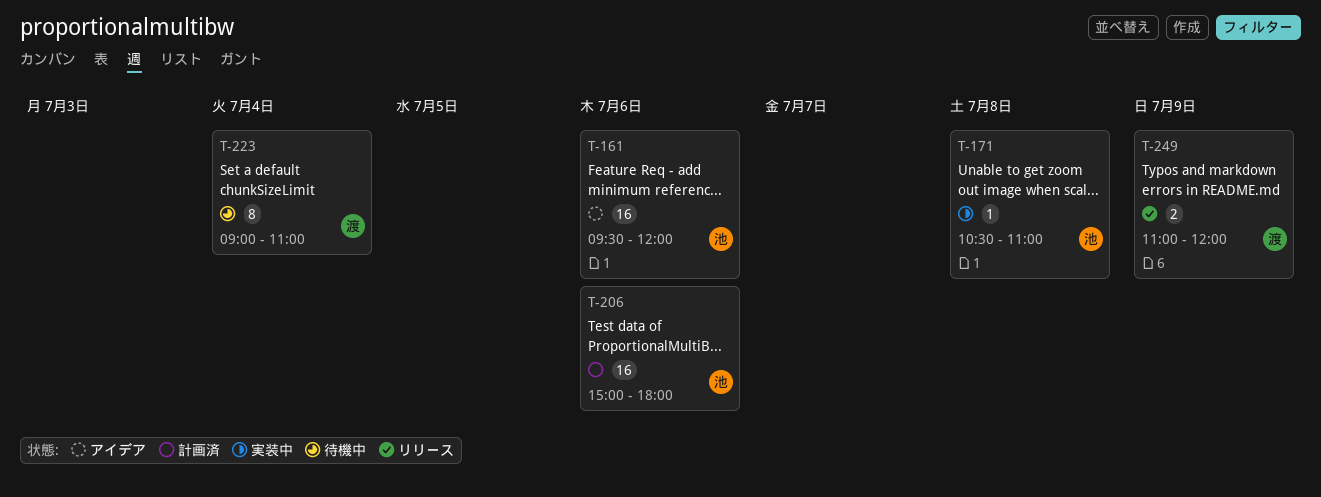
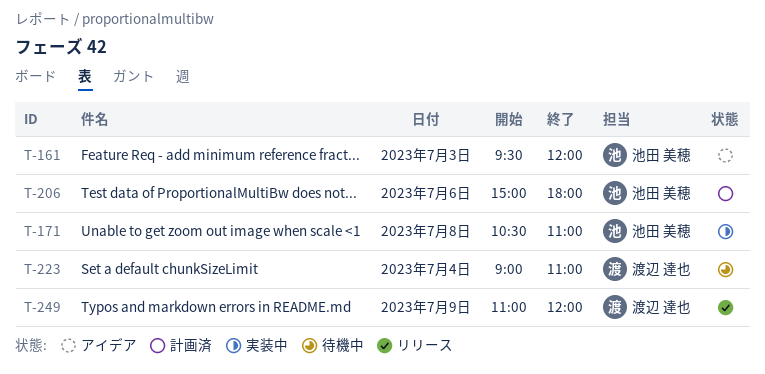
T-161, day: Jul 6 -> Jul 3

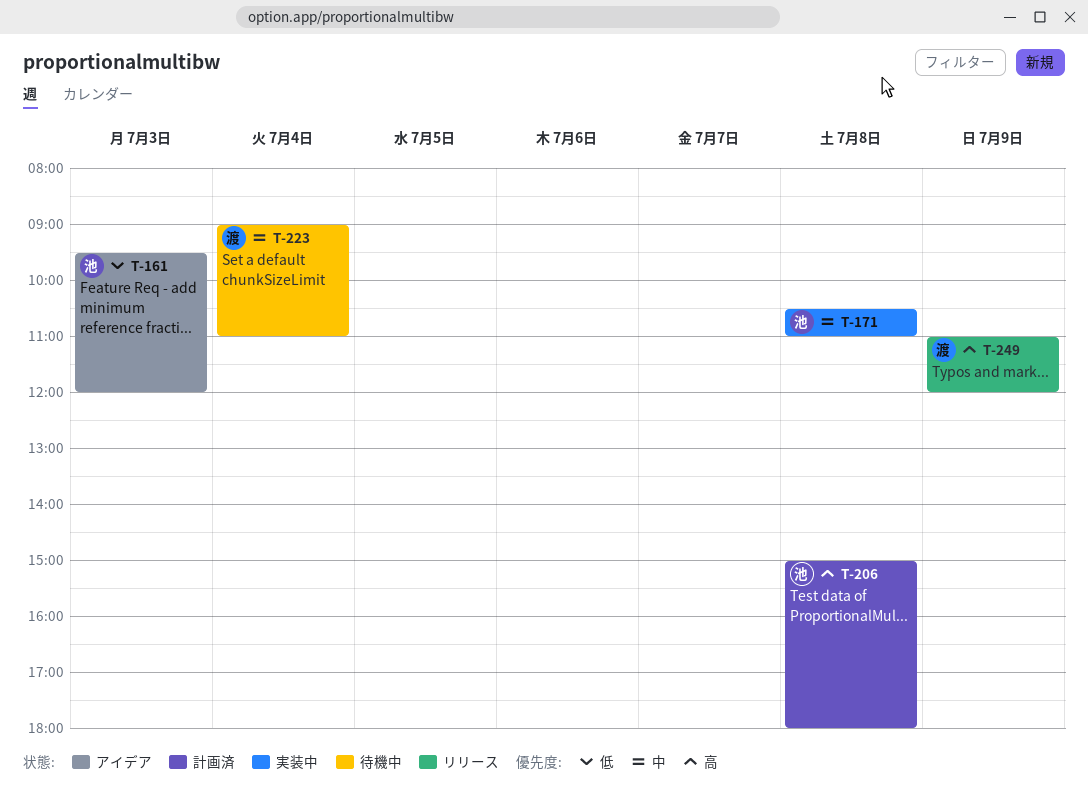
T-206, day: Jul 6 -> Jul 8

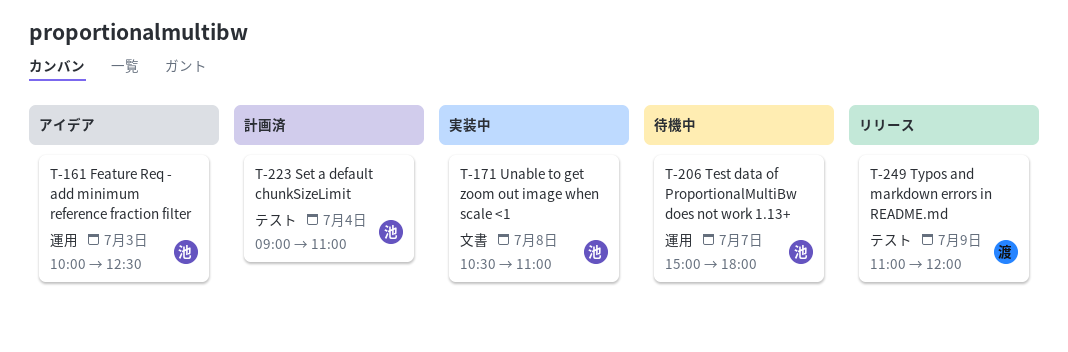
T-161, begins: 09:30 -> 10:00
T-161, ends: 12:00 -> 12:30
T-206, status: 計画済 -> 待機中
T-206, day: Jul 8 -> Jul 7
T-223, status: 待機中 -> 計画済
T-223, owner: 渡 -> 池

